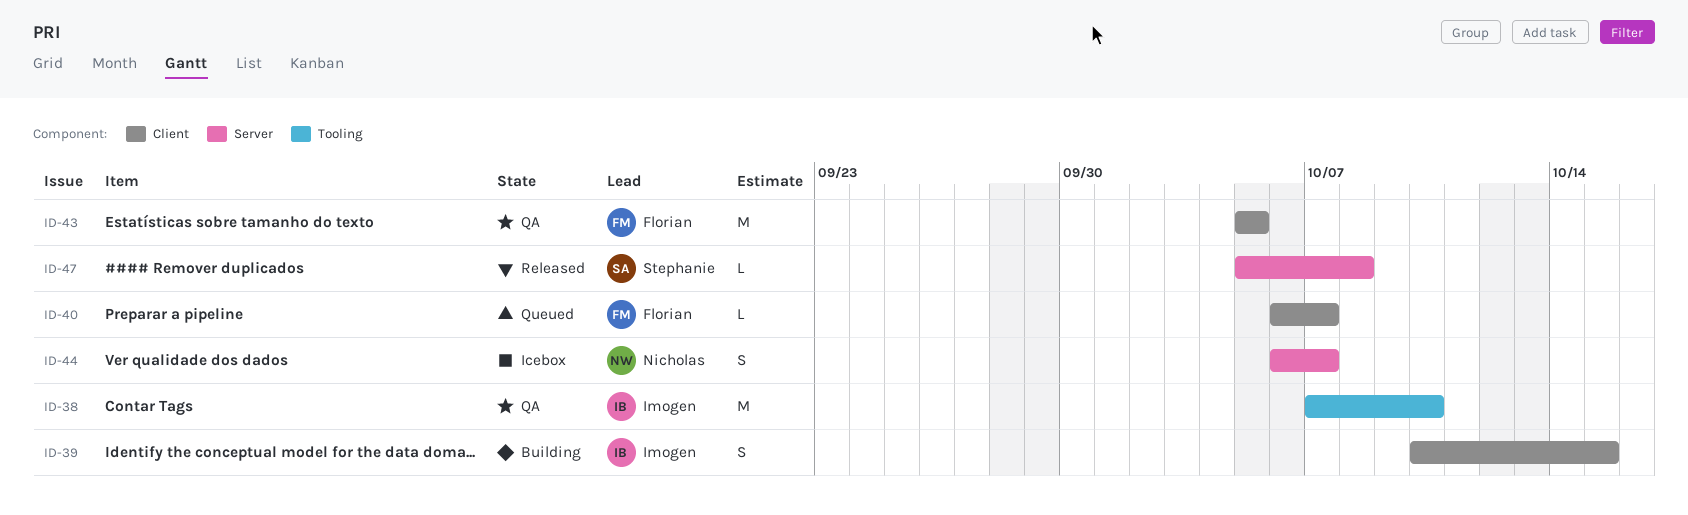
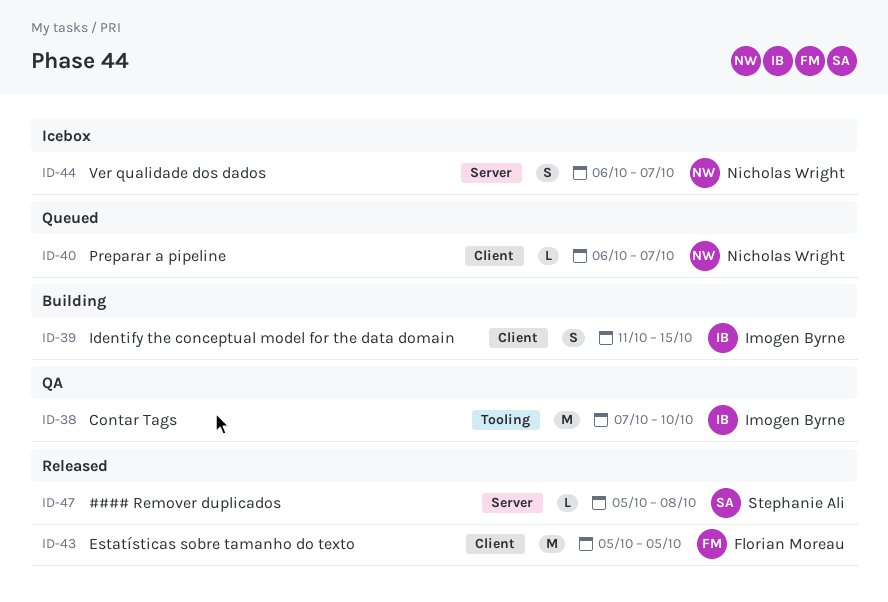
ID-39, start: Oct 10 -> Oct 11
ID-40, owner: Florian Moreau -> Nicholas Wright
ID-43, status: QA -> Released

